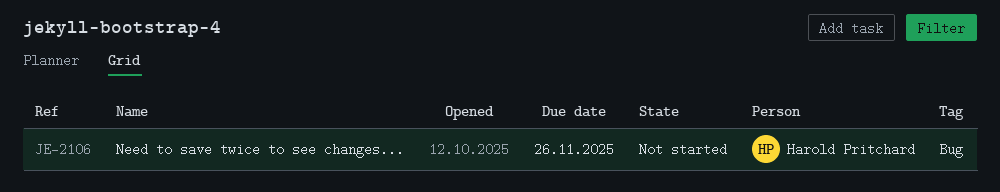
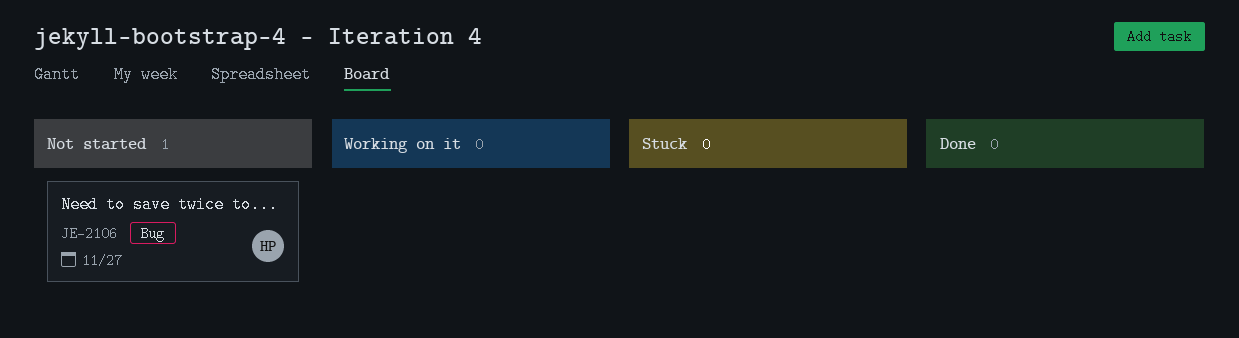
JE-2106, due: Nov 26 -> Nov 27

